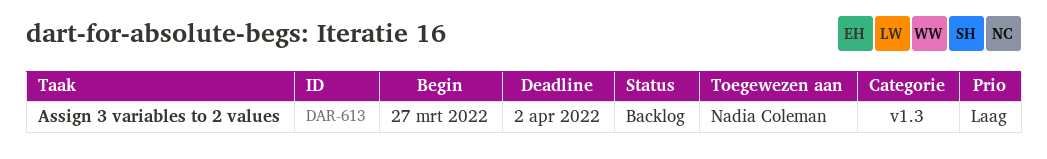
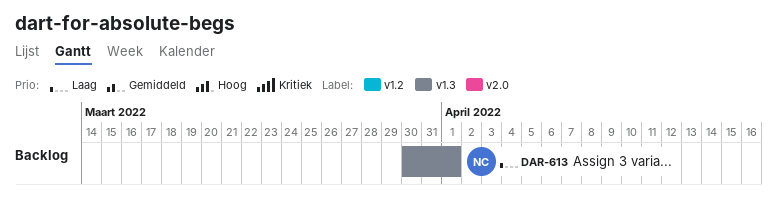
DAR-613, start: Mar 27 -> Mar 30
DAR-613, due: Apr 2 -> Apr 1

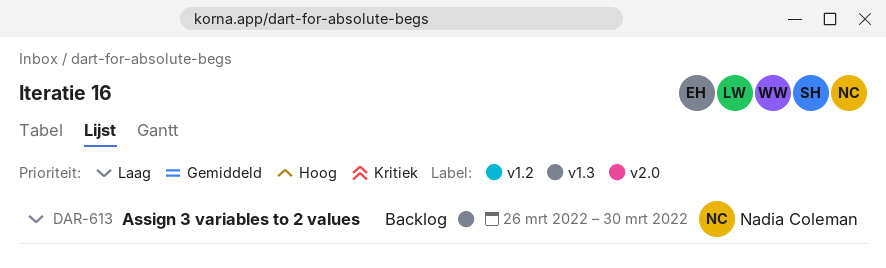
DAR-613, start: Mar 30 -> Mar 26
DAR-613, due: Apr 1 -> Mar 30

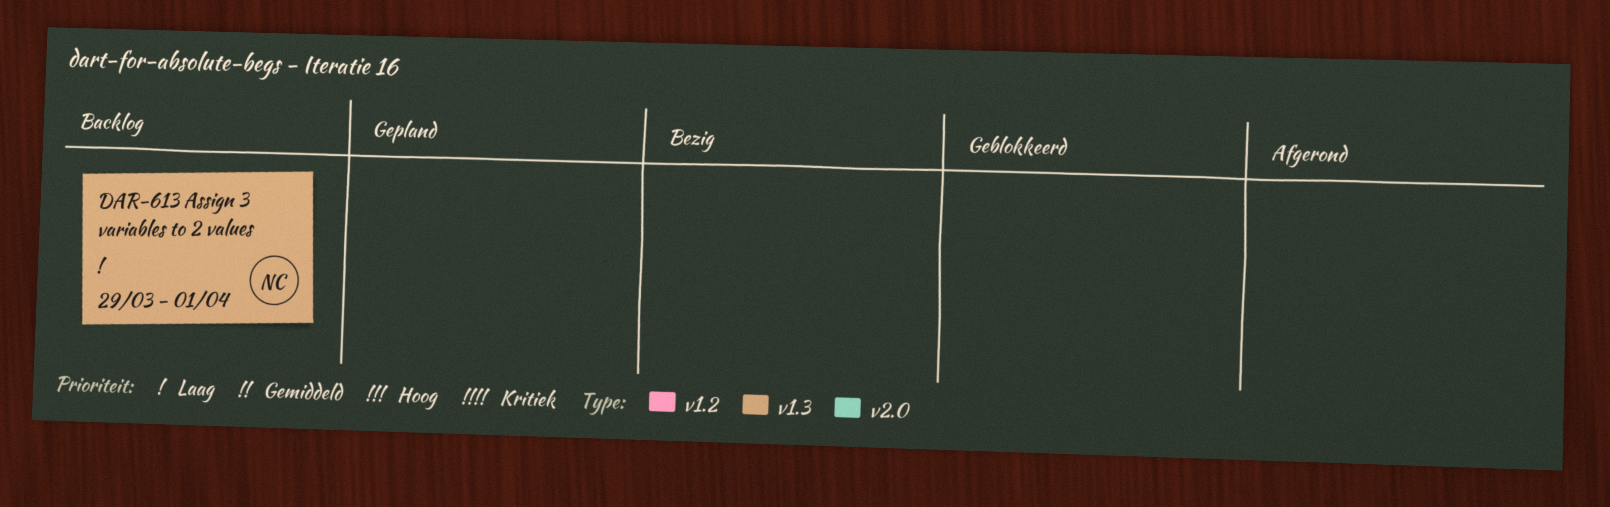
DAR-613, start: Mar 26 -> Mar 29
DAR-613, due: Mar 30 -> Apr 1

